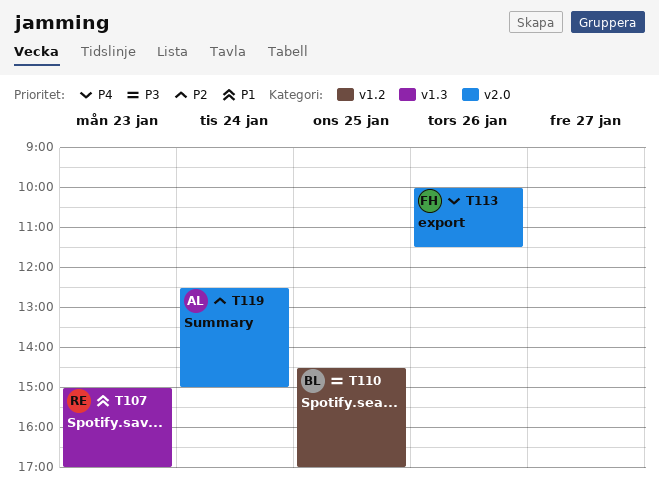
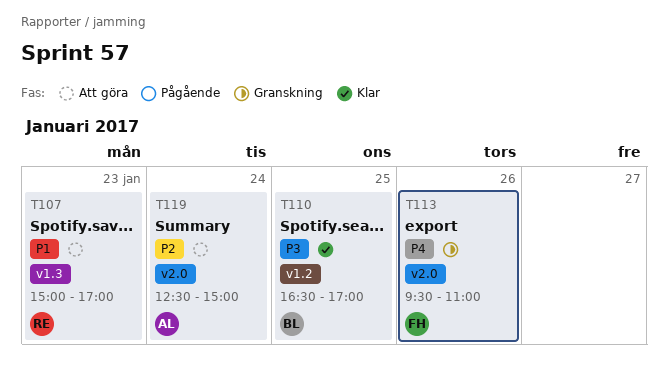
T110, begins: 14:30 -> 16:30
T113, begins: 10:00 -> 09:30
T113, ends: 11:30 -> 11:00

